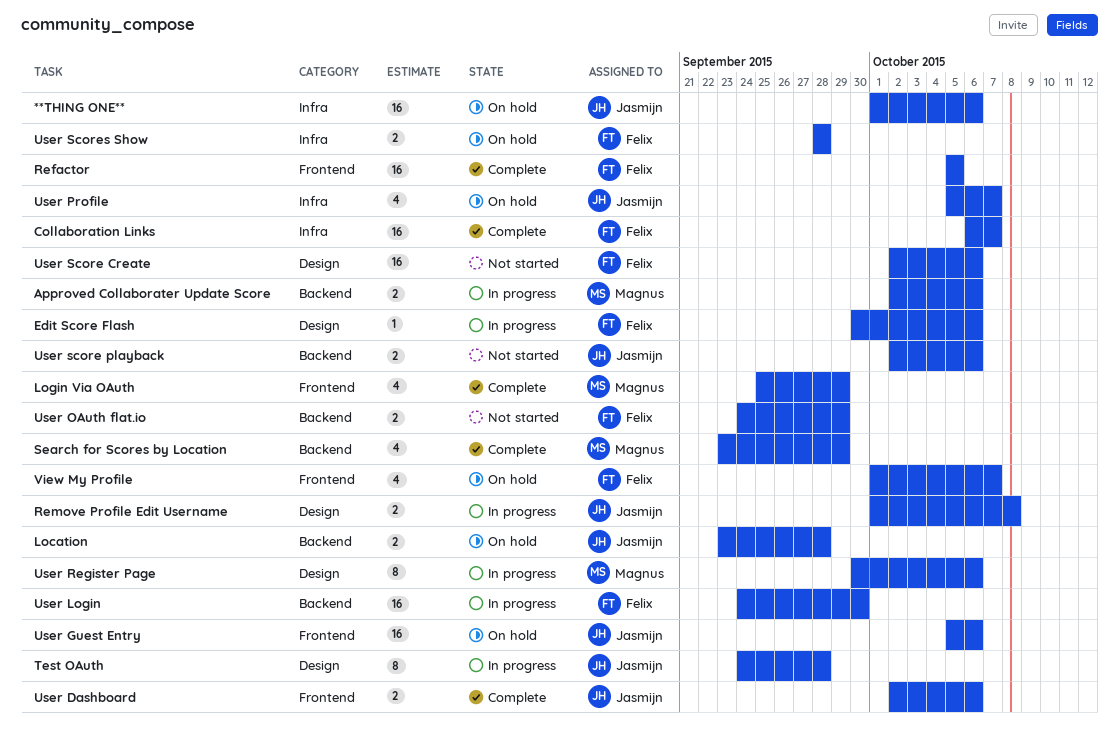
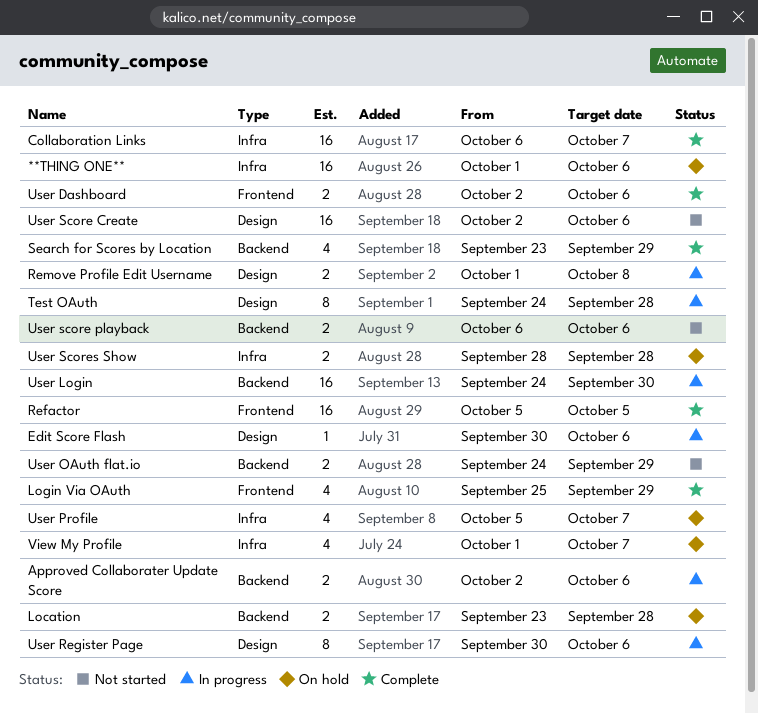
User Guest Entry: present -> none
User score playback, start: Oct 2 -> Oct 6
View My Profile, label: Frontend -> Infra

